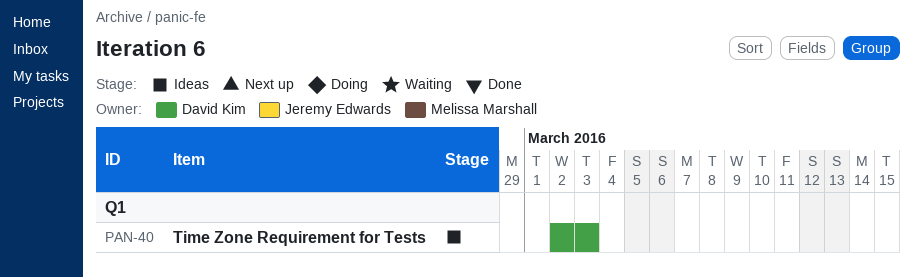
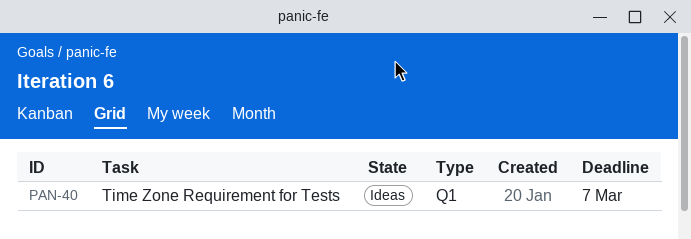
PAN-40, due: Mar 3 -> Mar 7

